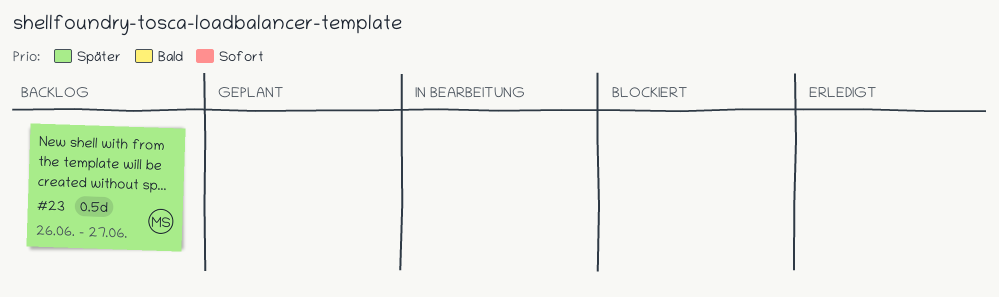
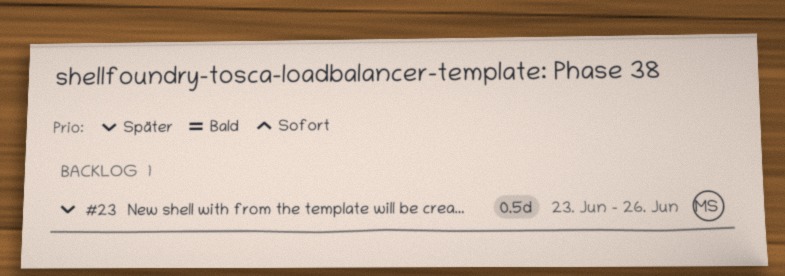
#23, start: Jun 26 -> Jun 23
#23, due: Jun 27 -> Jun 26

